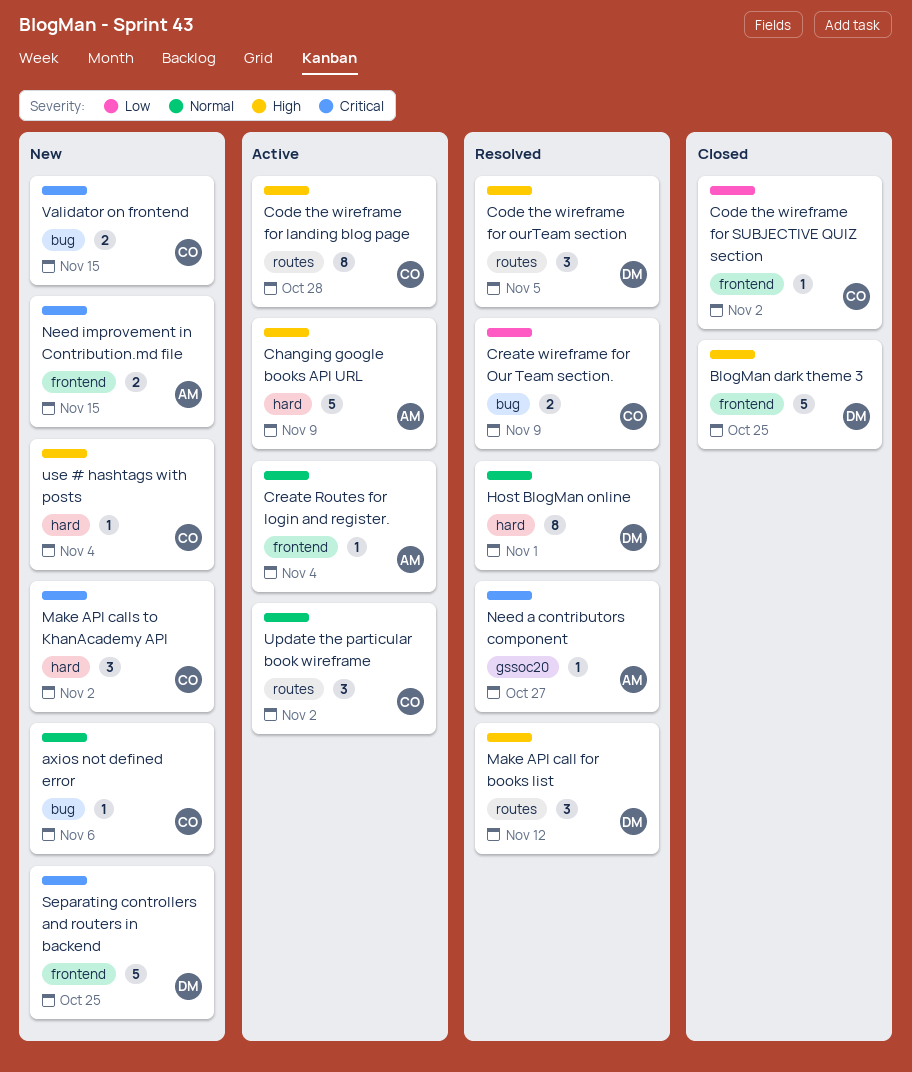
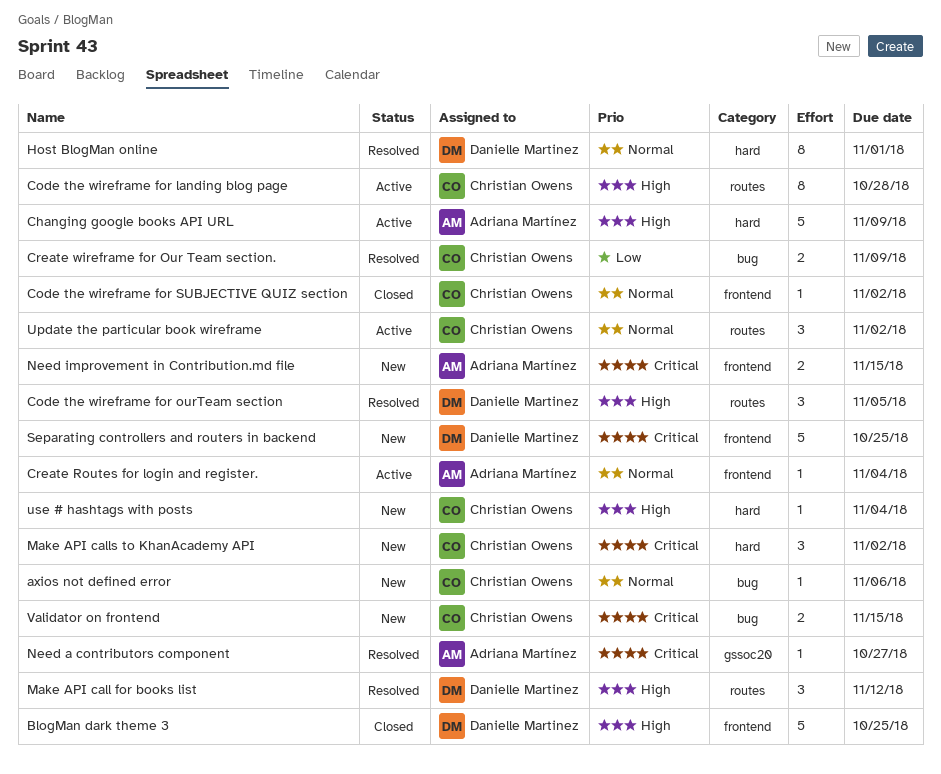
Code the wireframe for SUBJECTIVE QUIZ section, priority: Low -> Normal

